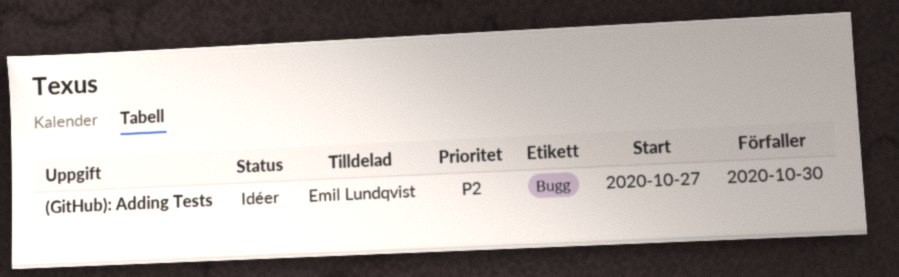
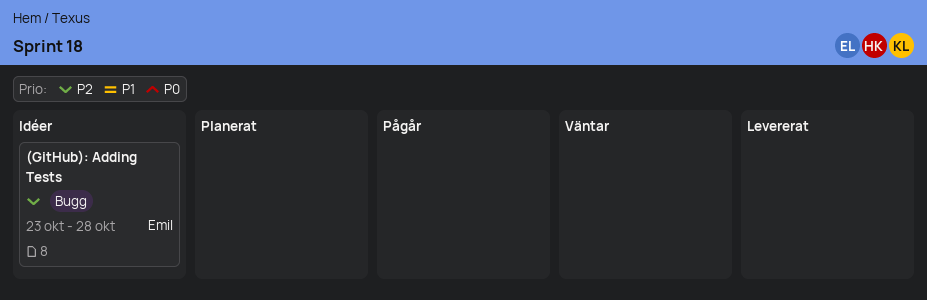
(GitHub): Adding Tests, start: Oct 27 -> Oct 23
(GitHub): Adding Tests, due: Oct 30 -> Oct 28

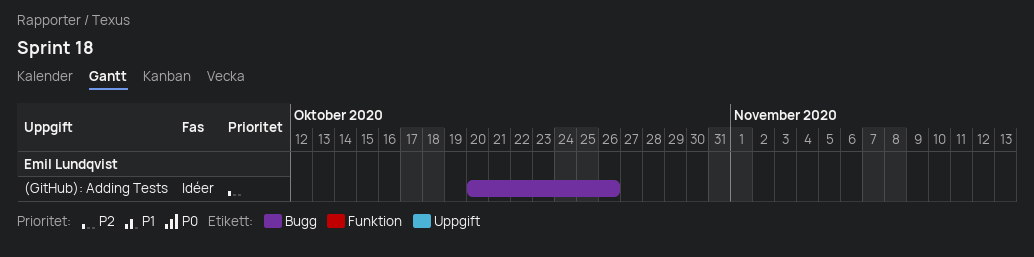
(GitHub): Adding Tests, start: Oct 23 -> Oct 20
(GitHub): Adding Tests, due: Oct 28 -> Oct 26

